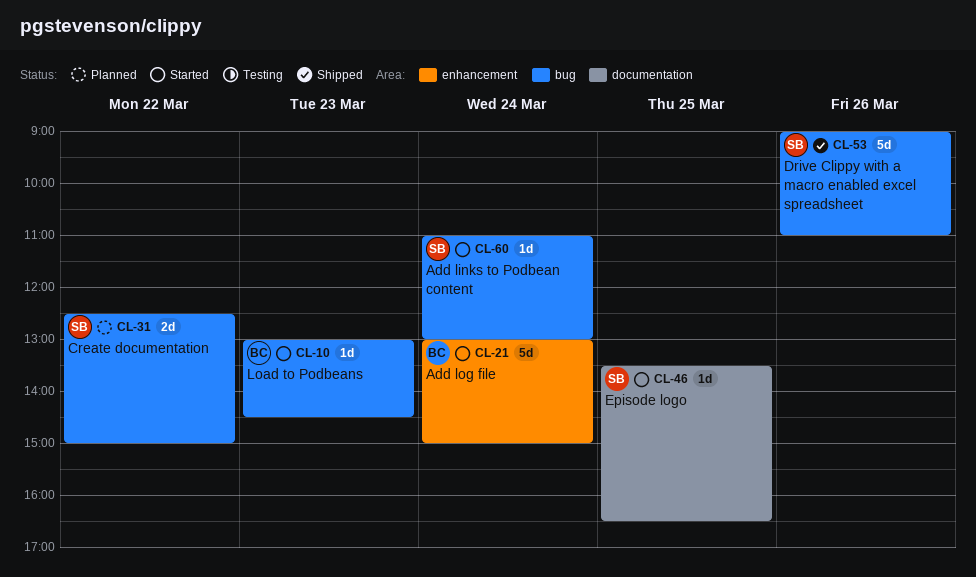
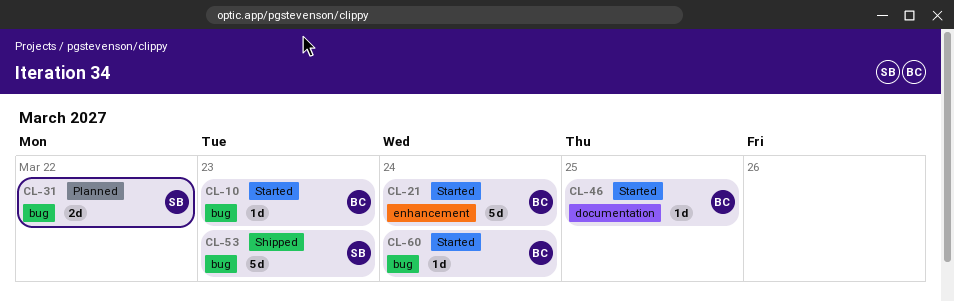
CL-46, owner: SB -> BC
CL-53, day: Mar 26 -> Mar 23
CL-60, owner: SB -> BC

